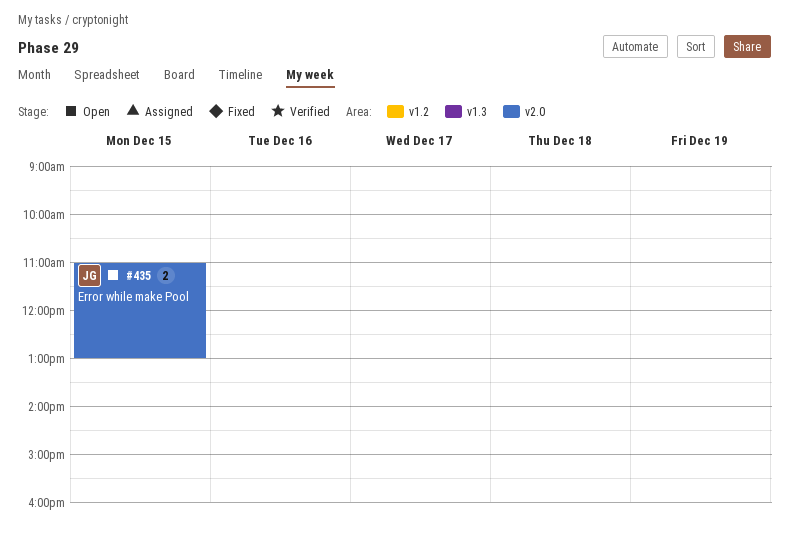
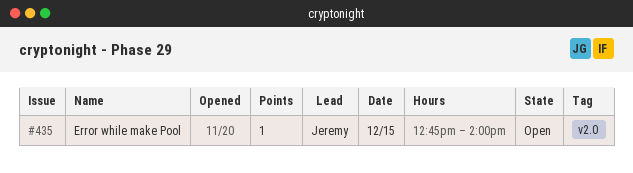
#435, estimate: 2 -> 1
#435, begins: 11:00 -> 12:45
#435, ends: 13:00 -> 14:00

